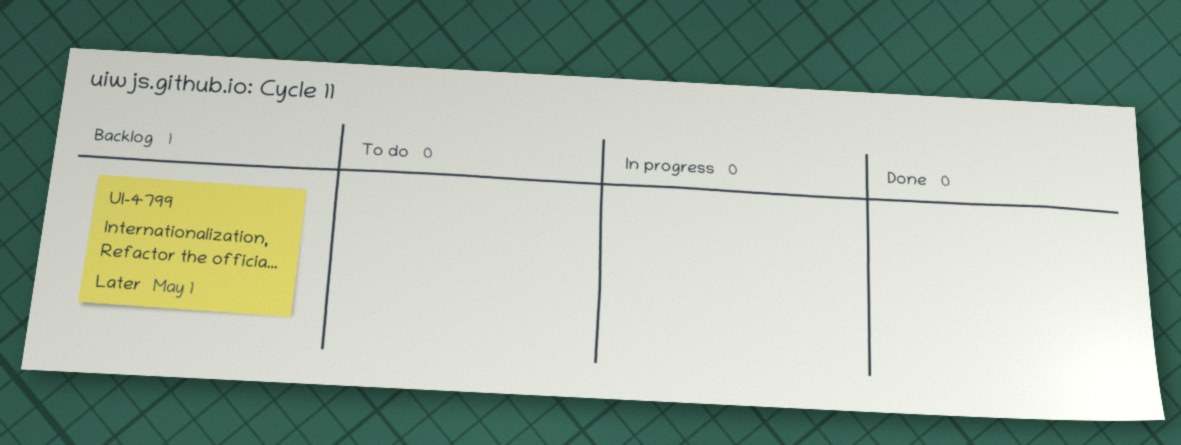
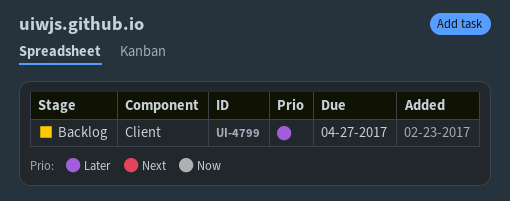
UI-4799, due: May 1 -> Apr 27

